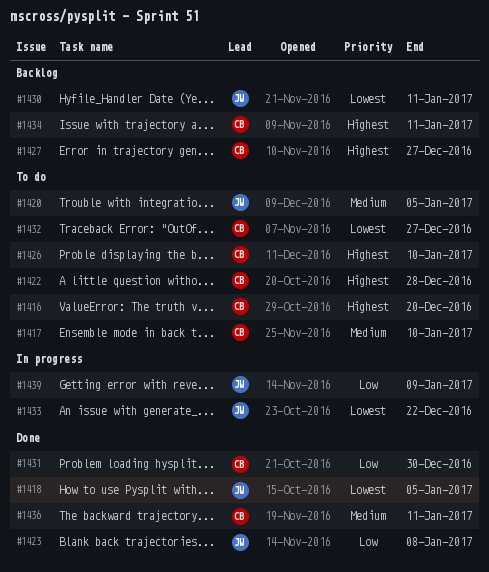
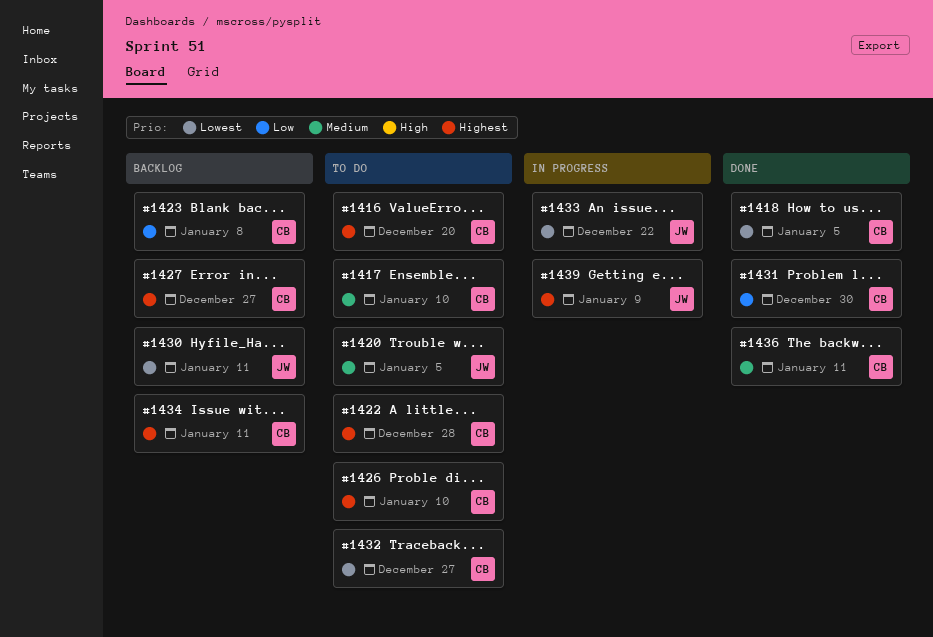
#1418, owner: JW -> CB
#1423, status: Done -> Backlog
#1423, owner: JW -> CB
#1439, priority: Low -> Highest

